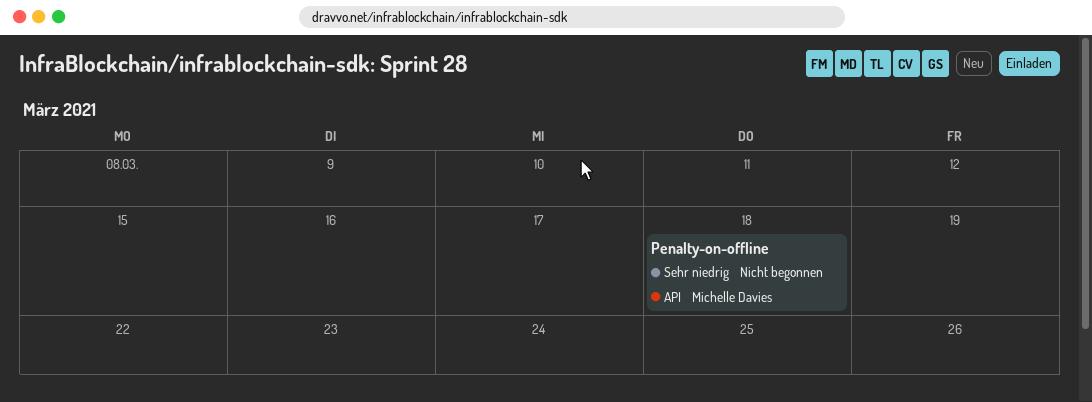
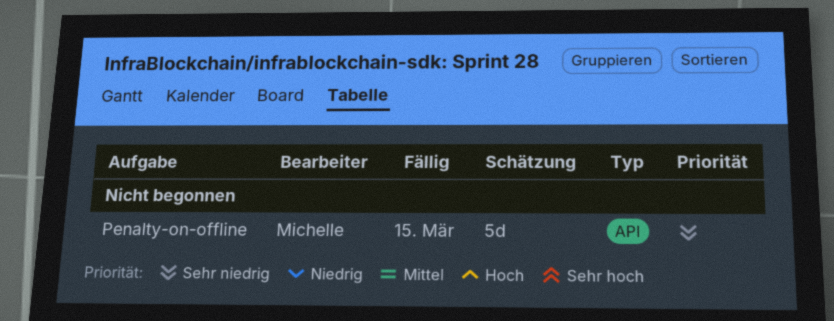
Penalty-on-offline, due: Mar 18 -> Mar 15

